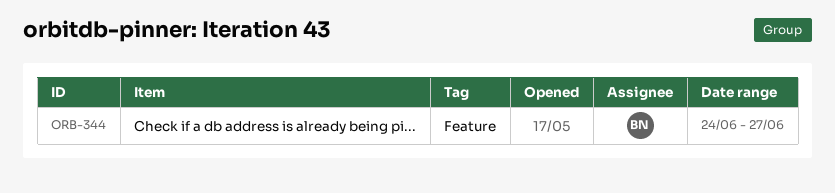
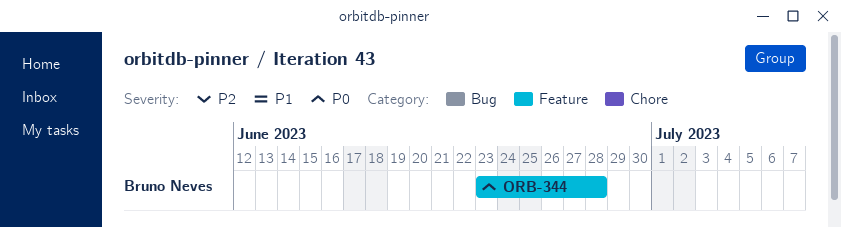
ORB-344, start: Jun 24 -> Jun 23
ORB-344, due: Jun 27 -> Jun 28

